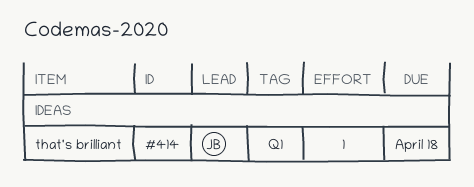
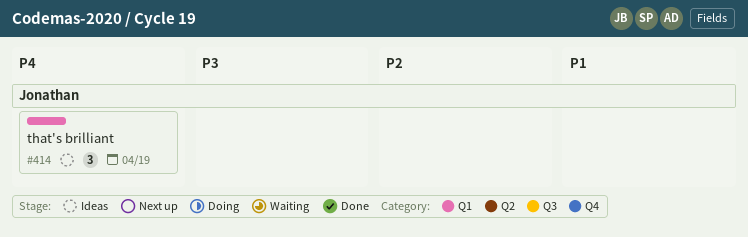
#414, estimate: 1 -> 3
#414, due: Apr 18 -> Apr 19

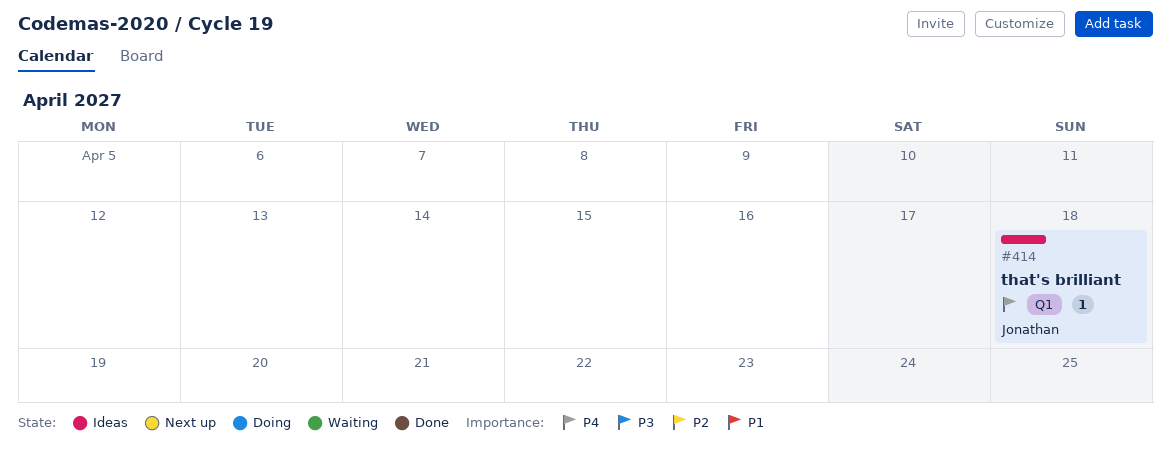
#414, estimate: 3 -> 1
#414, due: Apr 19 -> Apr 18

